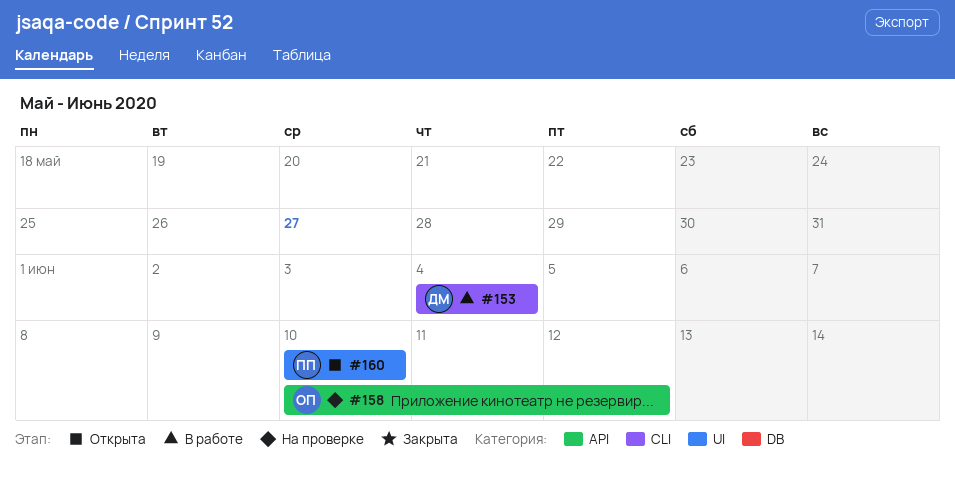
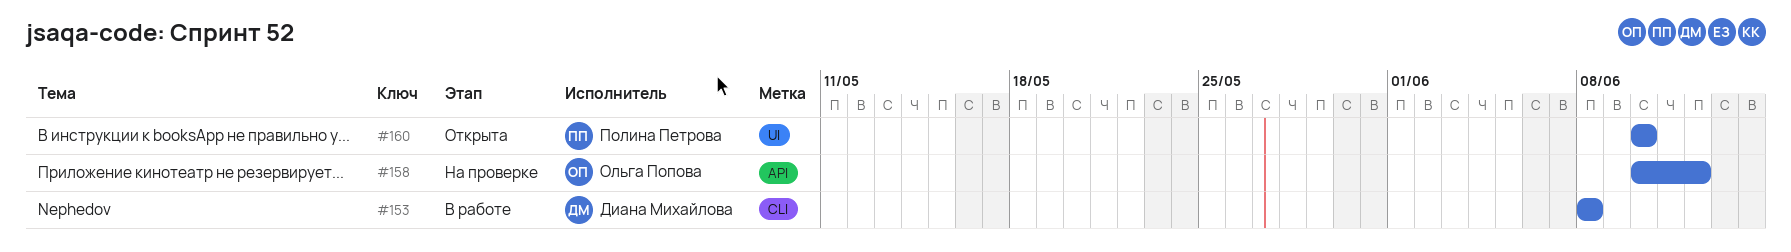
#153, start: Jun 4 -> Jun 8
#153, due: Jun 4 -> Jun 8

